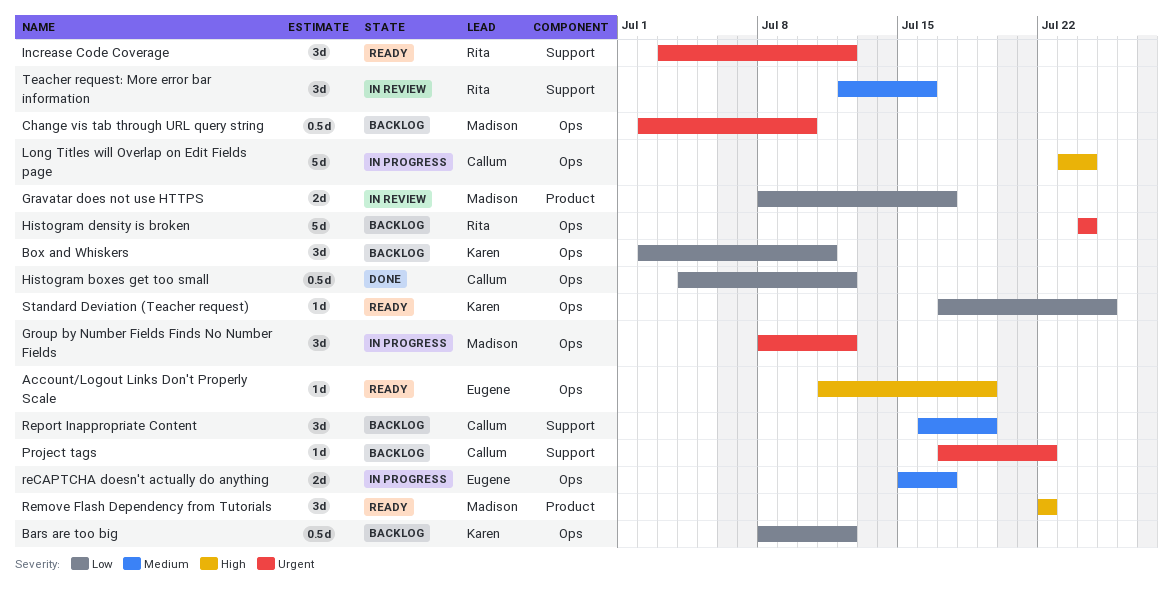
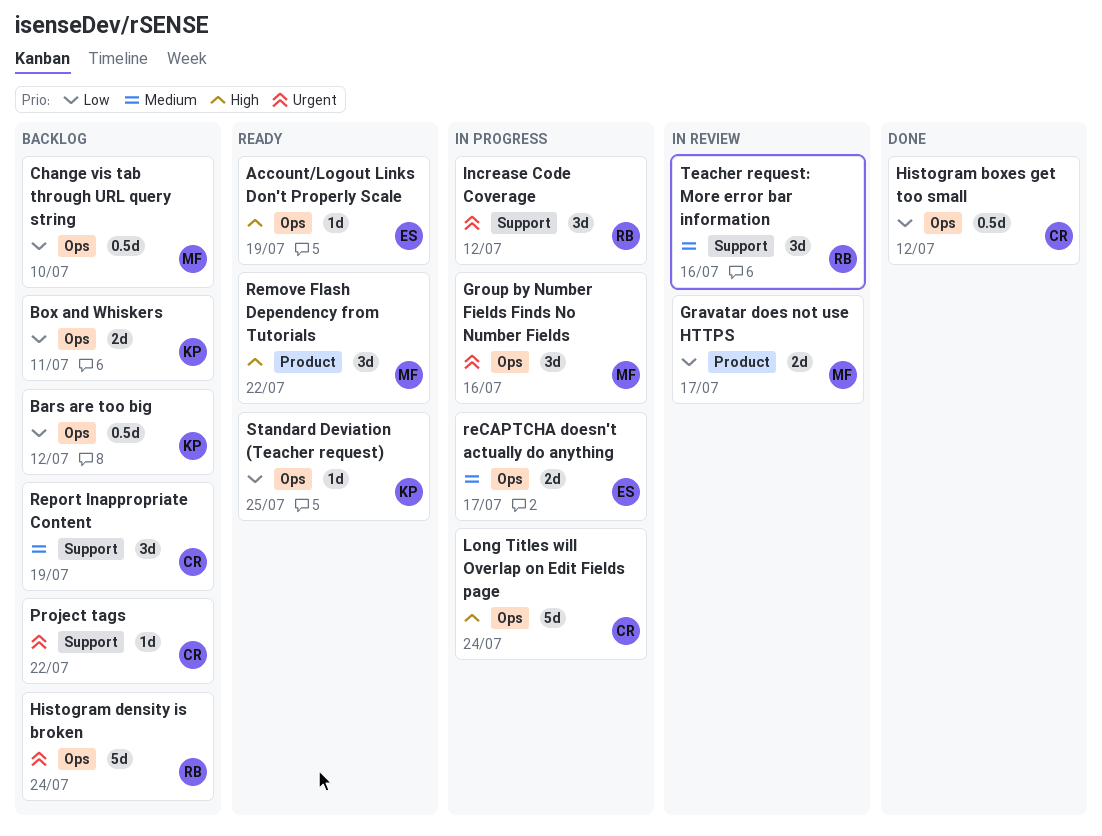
Box and Whiskers, estimate: 3d -> 2d
Change vis tab through URL query string, priority: Urgent -> Low
Group by Number Fields Finds No Number Fields, due: Jul 12 -> Jul 16
Increase Code Coverage, status: Ready -> In progress

